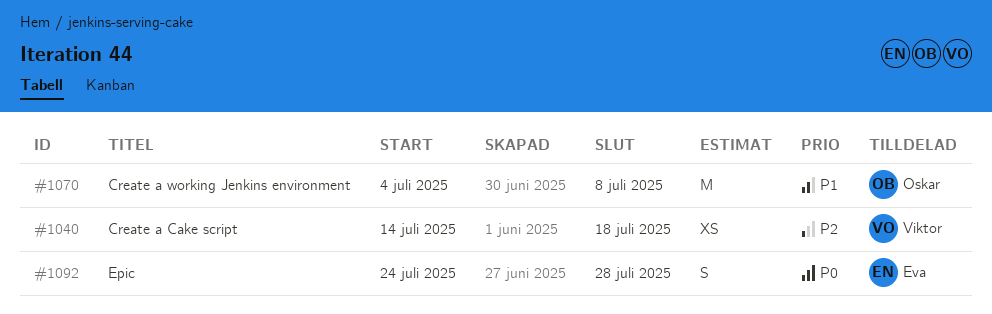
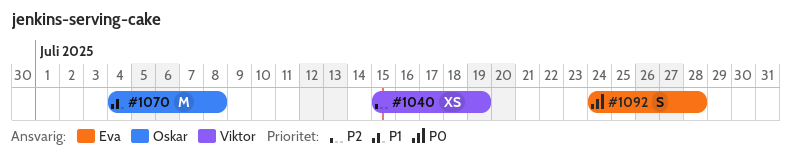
#1040, start: Jul 14 -> Jul 15
#1040, due: Jul 18 -> Jul 19

